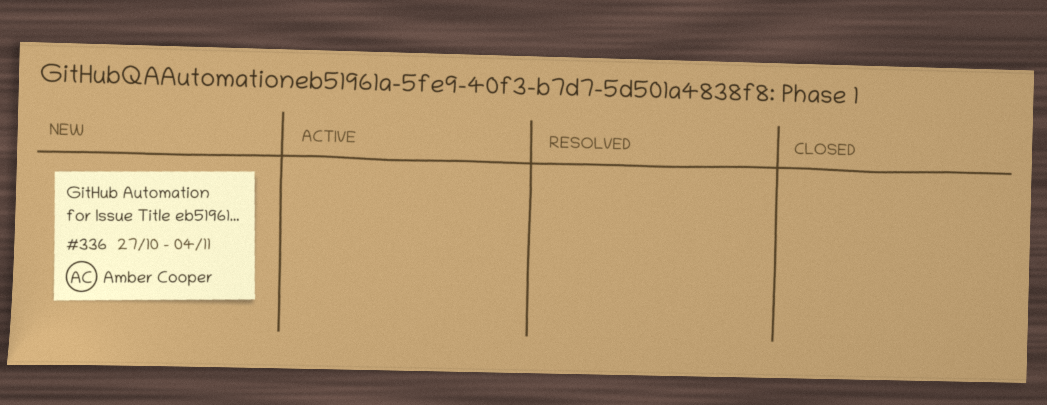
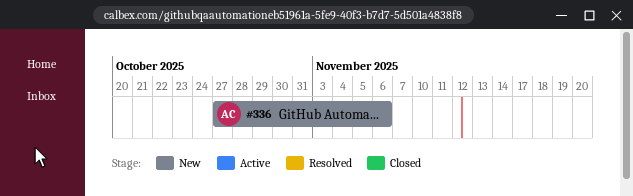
#336, due: Nov 4 -> Nov 6

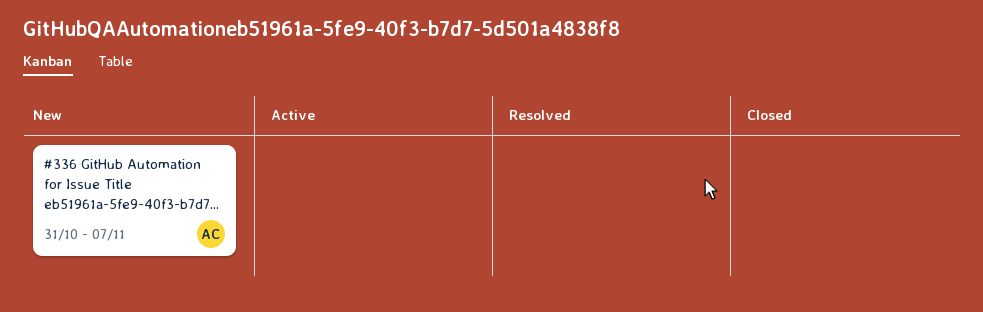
#336, start: Oct 27 -> Oct 31
#336, due: Nov 6 -> Nov 7

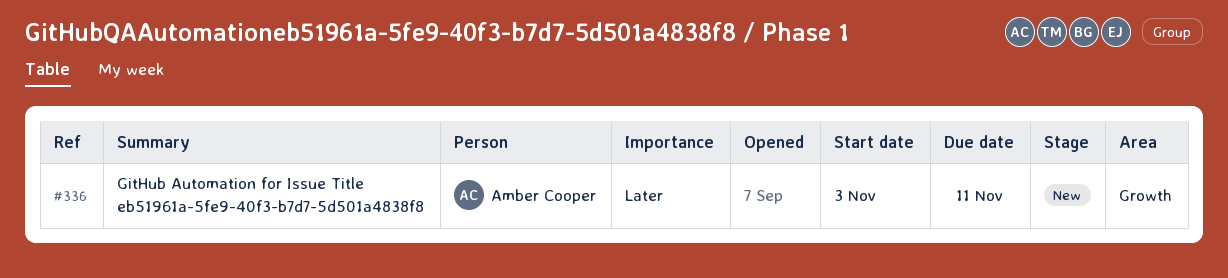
#336, start: Oct 31 -> Nov 3
#336, due: Nov 7 -> Nov 11

